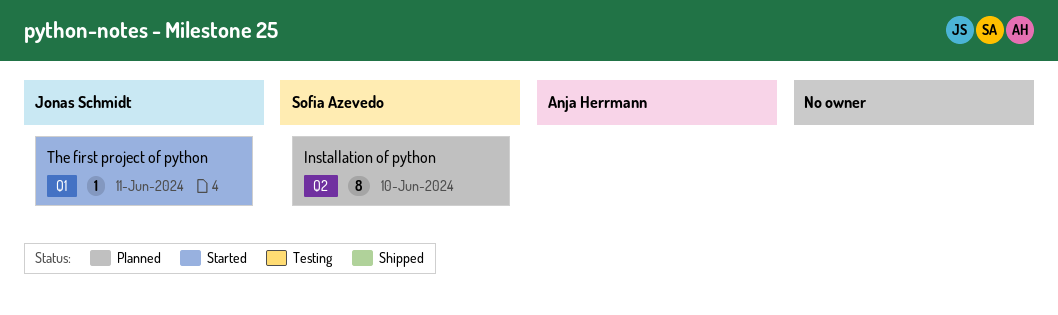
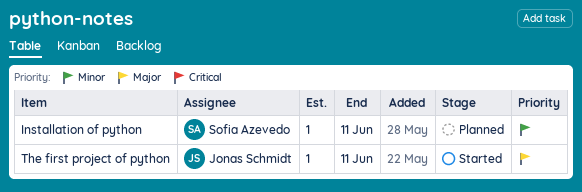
Installation of python, estimate: 8 -> 1
Installation of python, due: Jun 10 -> Jun 11

